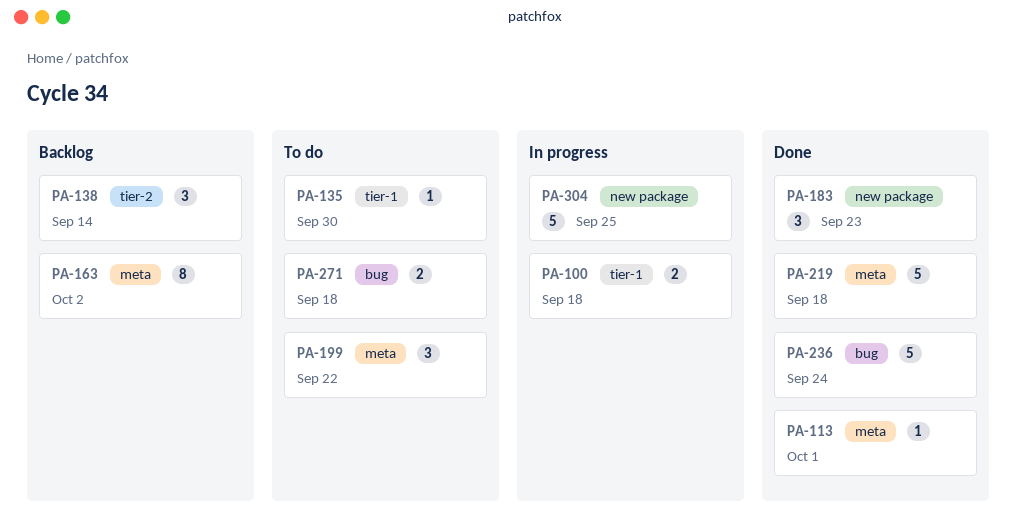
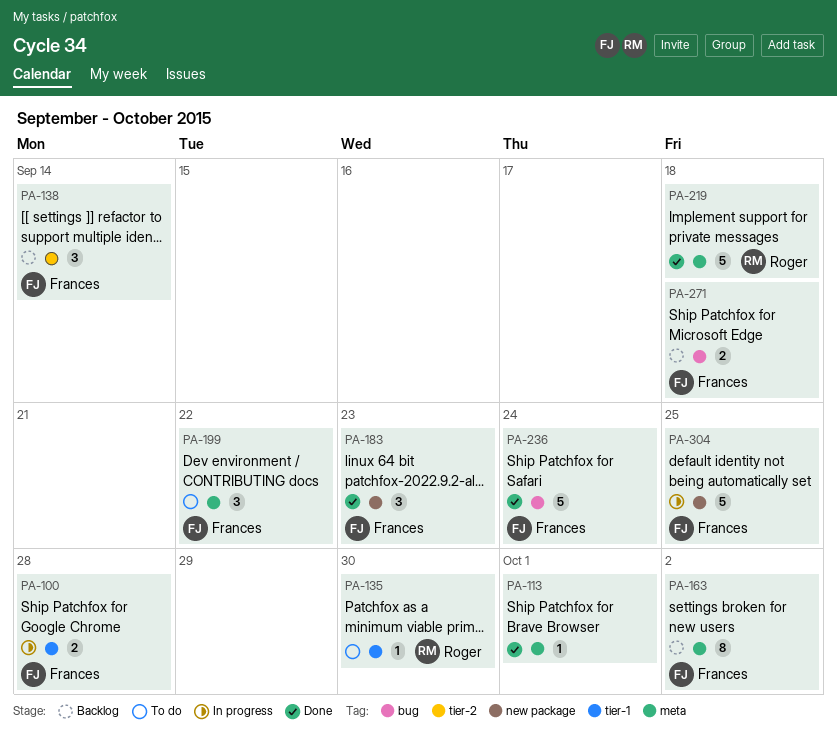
PA-100, due: Sep 18 -> Sep 28
PA-271, status: To do -> Backlog

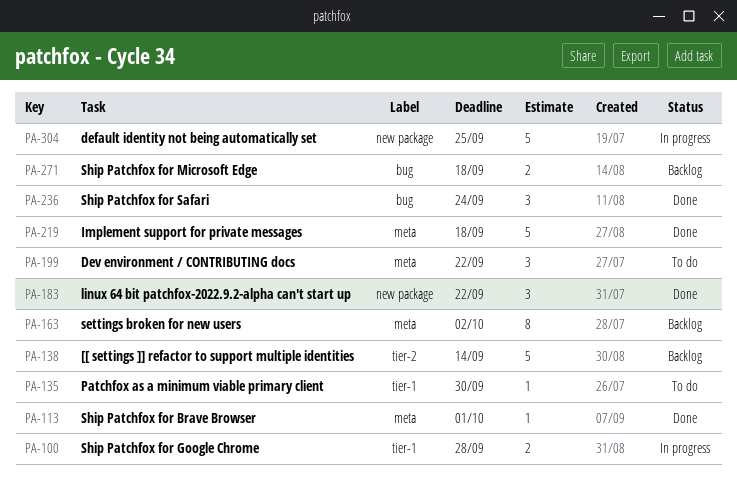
PA-138, estimate: 3 -> 5
PA-183, due: Sep 23 -> Sep 22
PA-236, estimate: 5 -> 3

